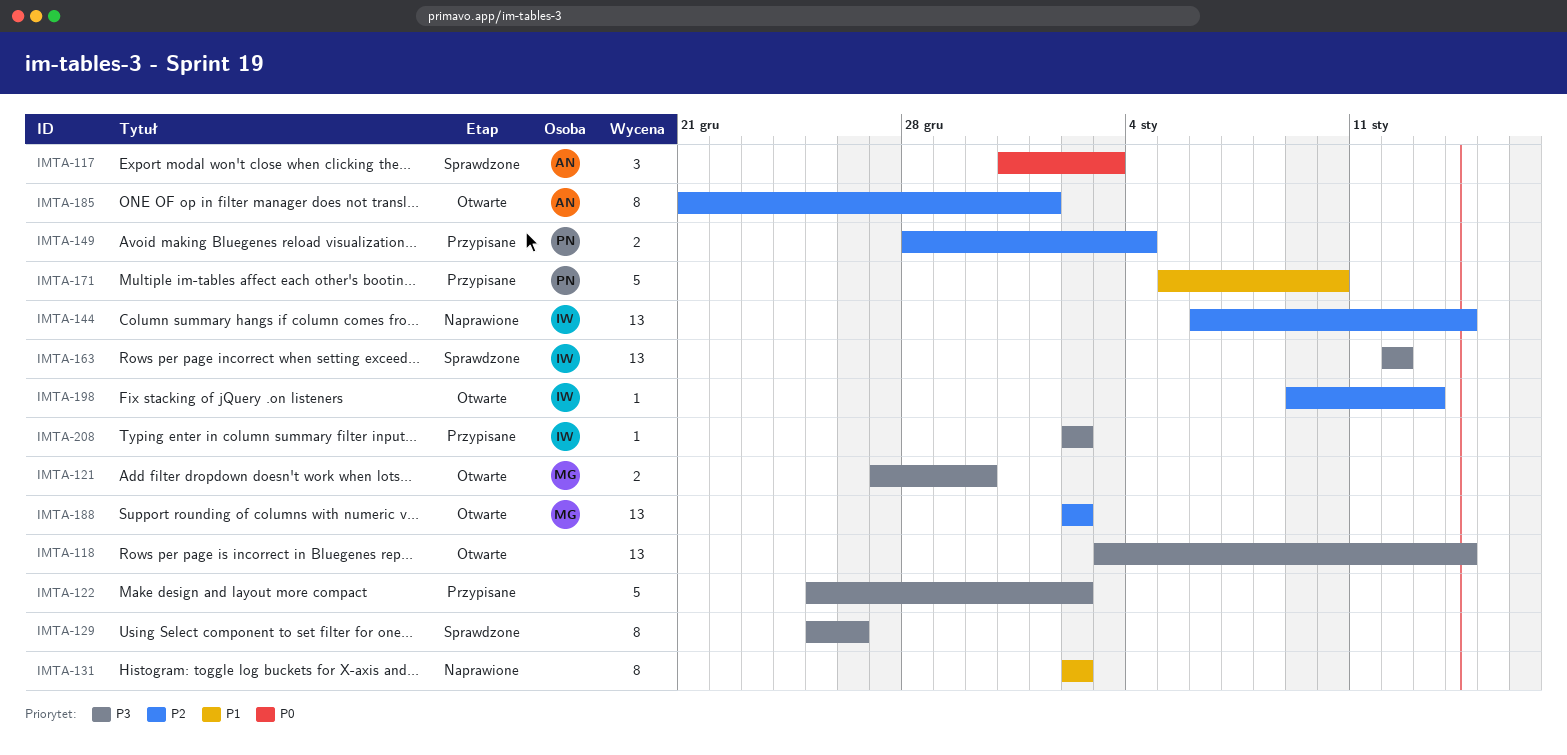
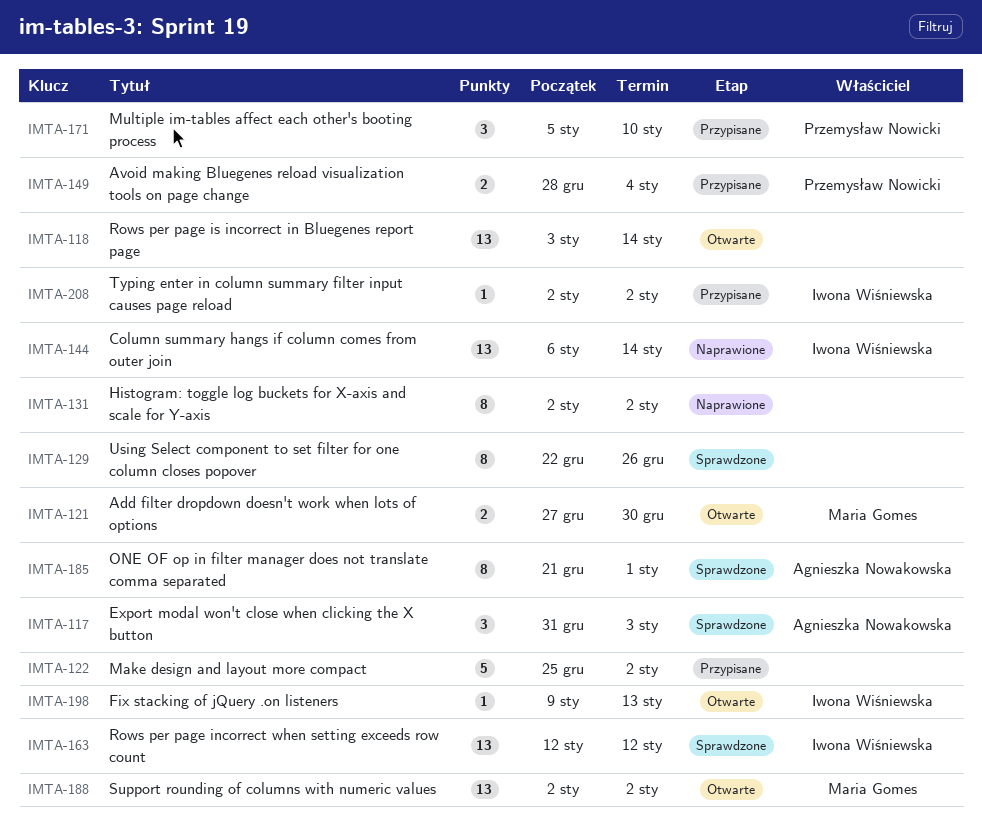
IMTA-129, start: Dec 25 -> Dec 22
IMTA-171, estimate: 5 -> 3
IMTA-185, status: Otwarte -> Sprawdzone

